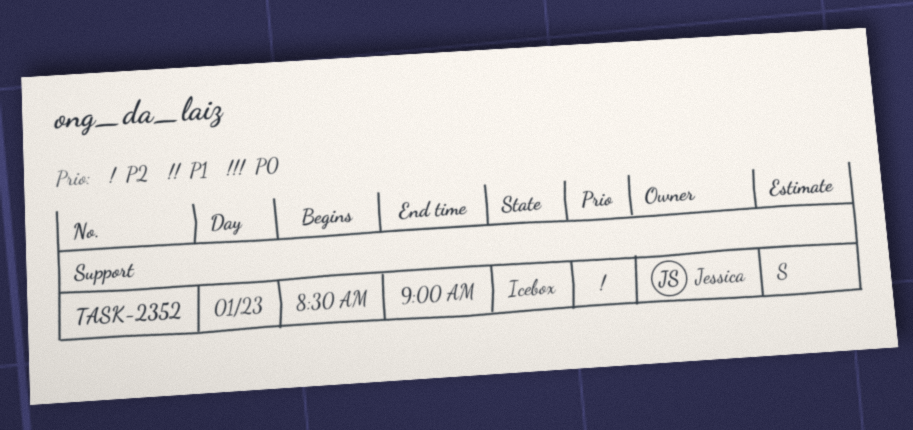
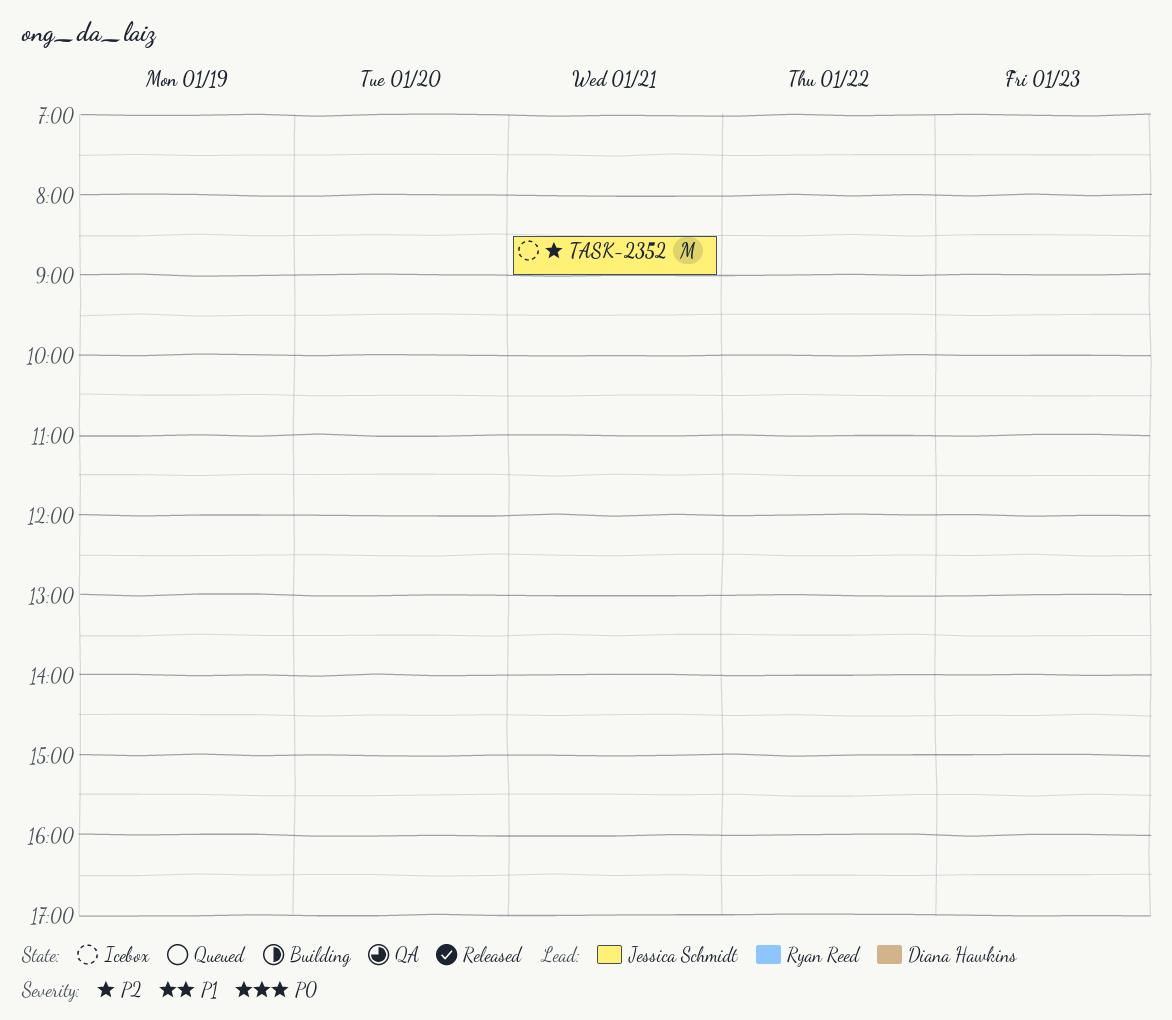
TASK-2352, estimate: S -> M
TASK-2352, day: Jan 23 -> Jan 21

